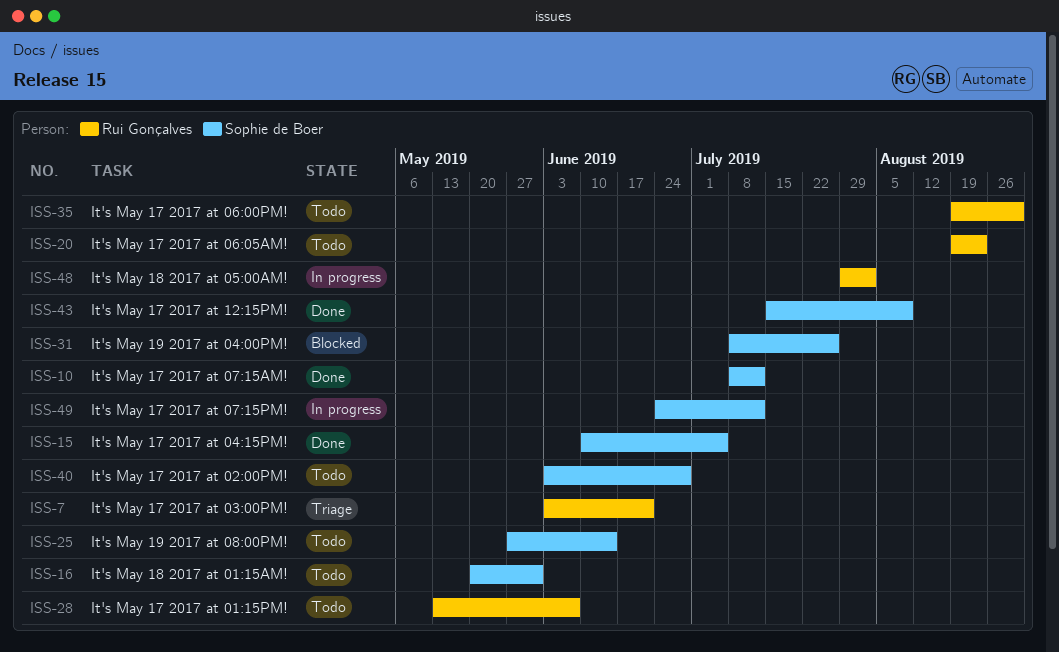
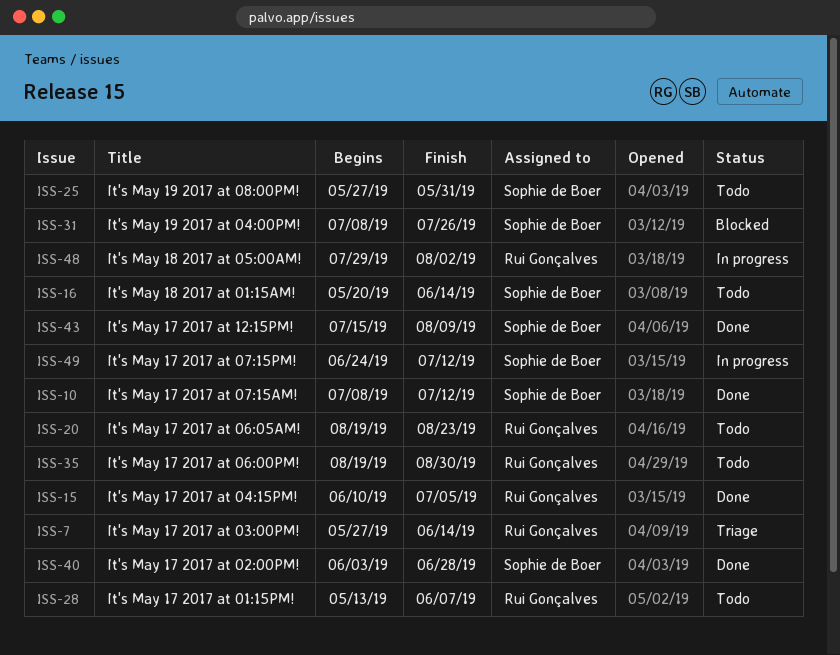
ISS-7, start: Jun 3 -> May 27
ISS-7, due: Jun 21 -> Jun 14
ISS-15, owner: Sophie de Boer -> Rui Gonçalves
ISS-16, due: May 31 -> Jun 14
ISS-25, due: Jun 14 -> May 31
ISS-40, status: Todo -> Done

